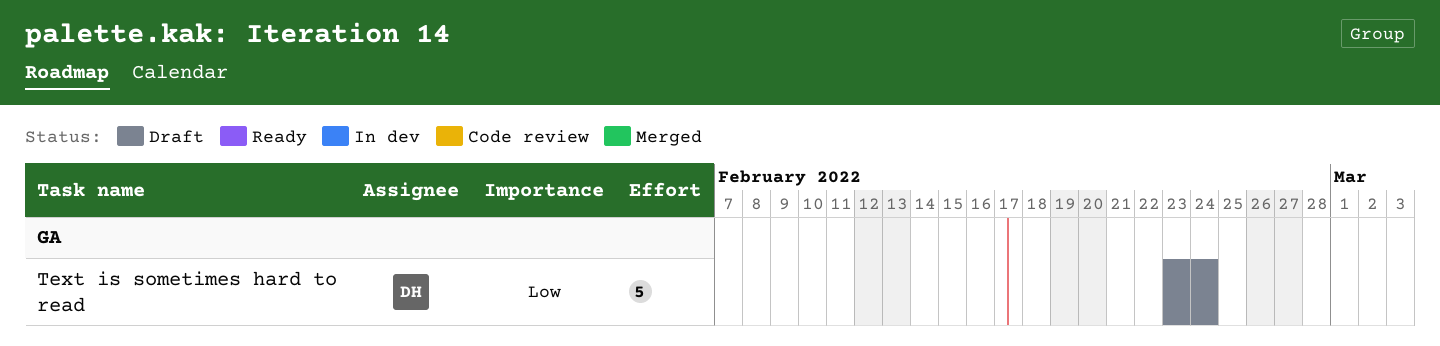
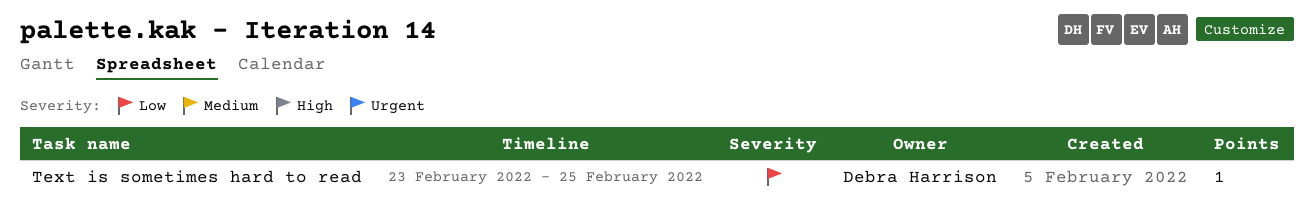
Text is sometimes hard to read, estimate: 5 -> 1
Text is sometimes hard to read, due: Feb 24 -> Feb 25

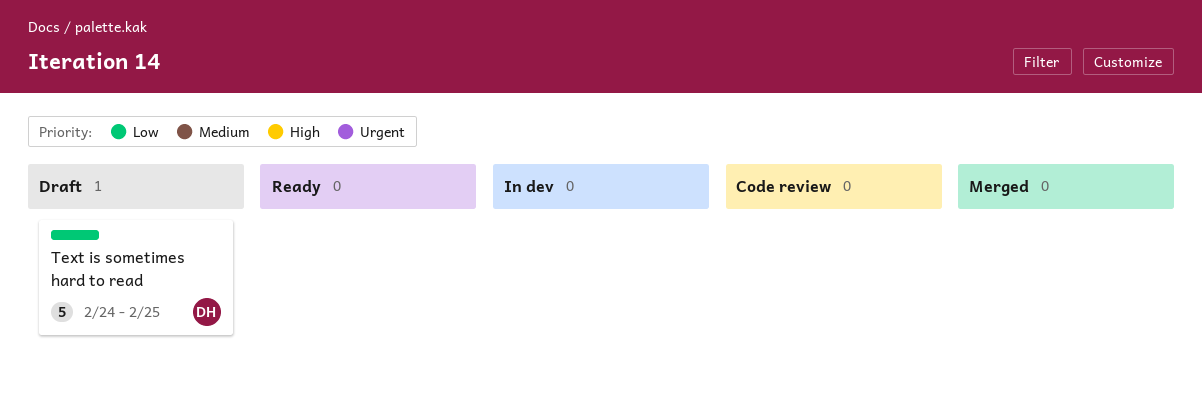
Text is sometimes hard to read, estimate: 1 -> 5
Text is sometimes hard to read, start: Feb 23 -> Feb 24

